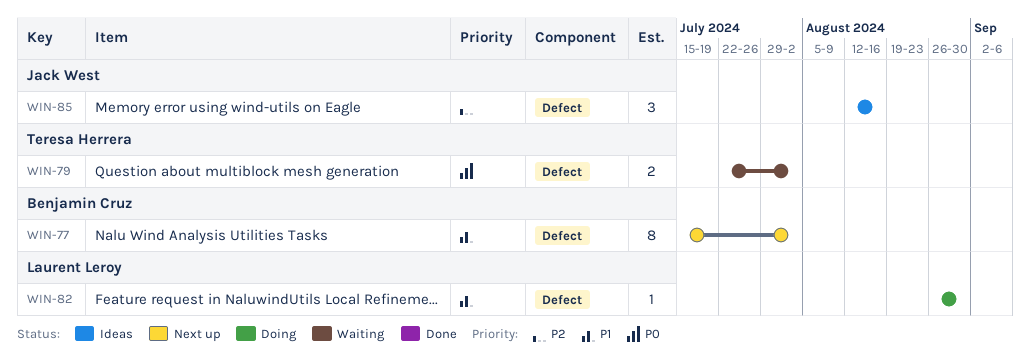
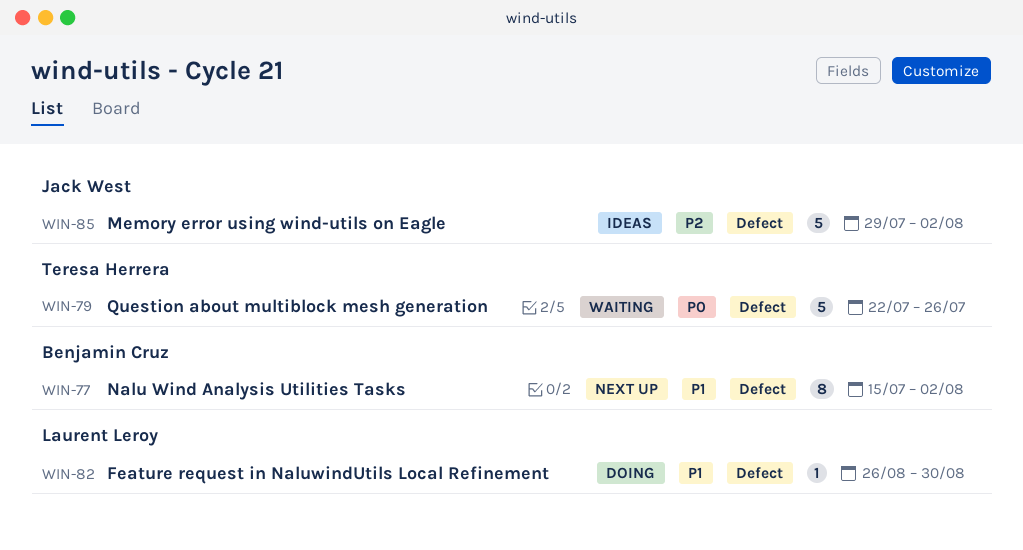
WIN-79, estimate: 2 -> 5
WIN-79, due: Aug 2 -> Jul 26
WIN-85, estimate: 3 -> 5
WIN-85, start: Aug 12 -> Jul 29
WIN-85, due: Aug 16 -> Aug 2

